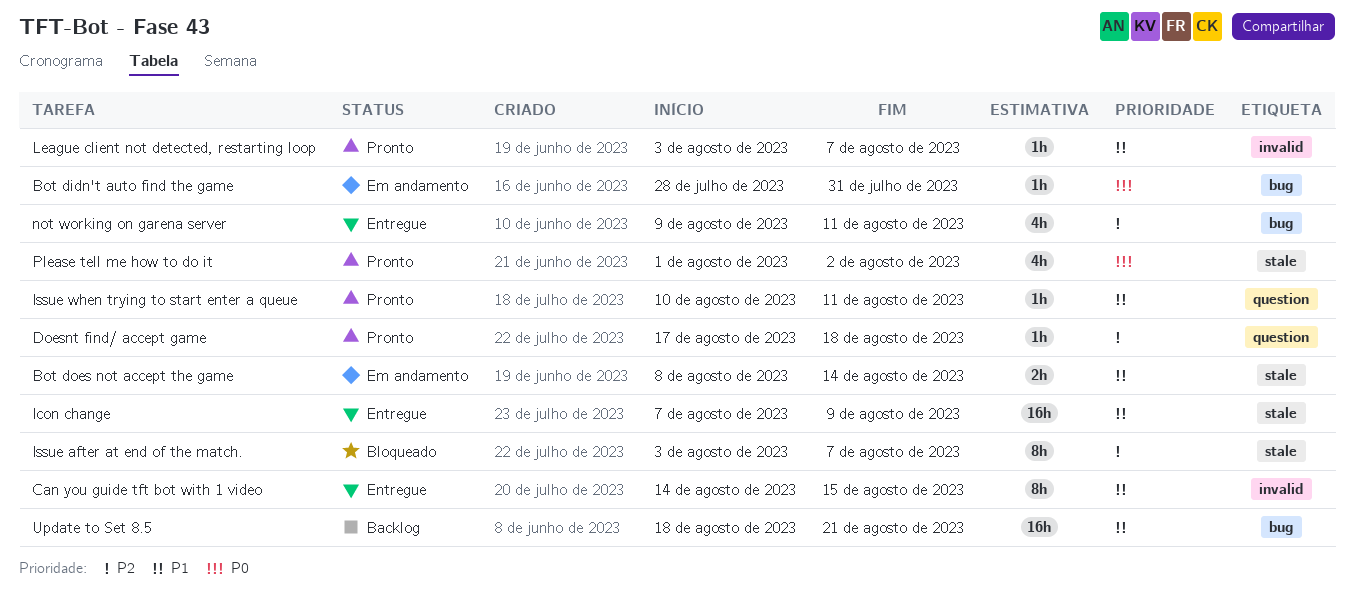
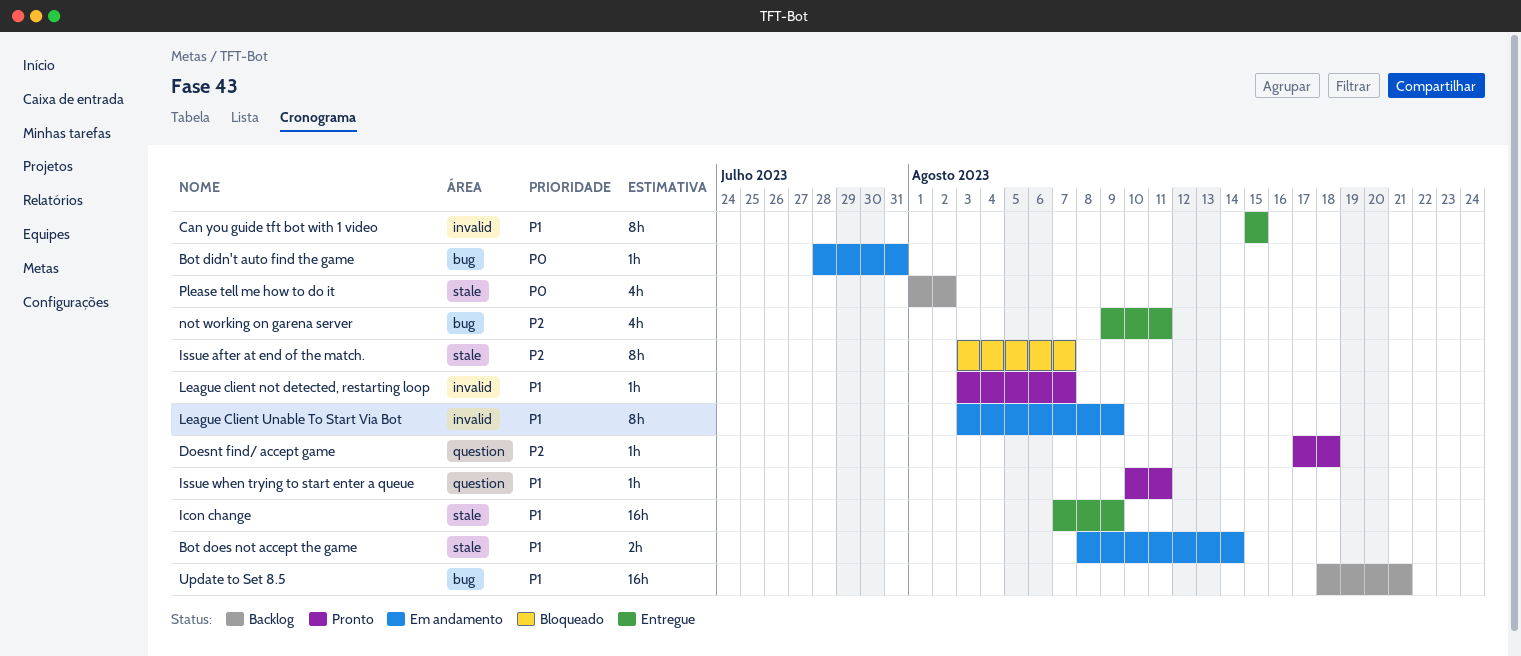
Can you guide tft bot with 1 video, start: Aug 14 -> Aug 15
League Client Unable To Start Via Bot: none -> present
Please tell me how to do it, status: Pronto -> Backlog

